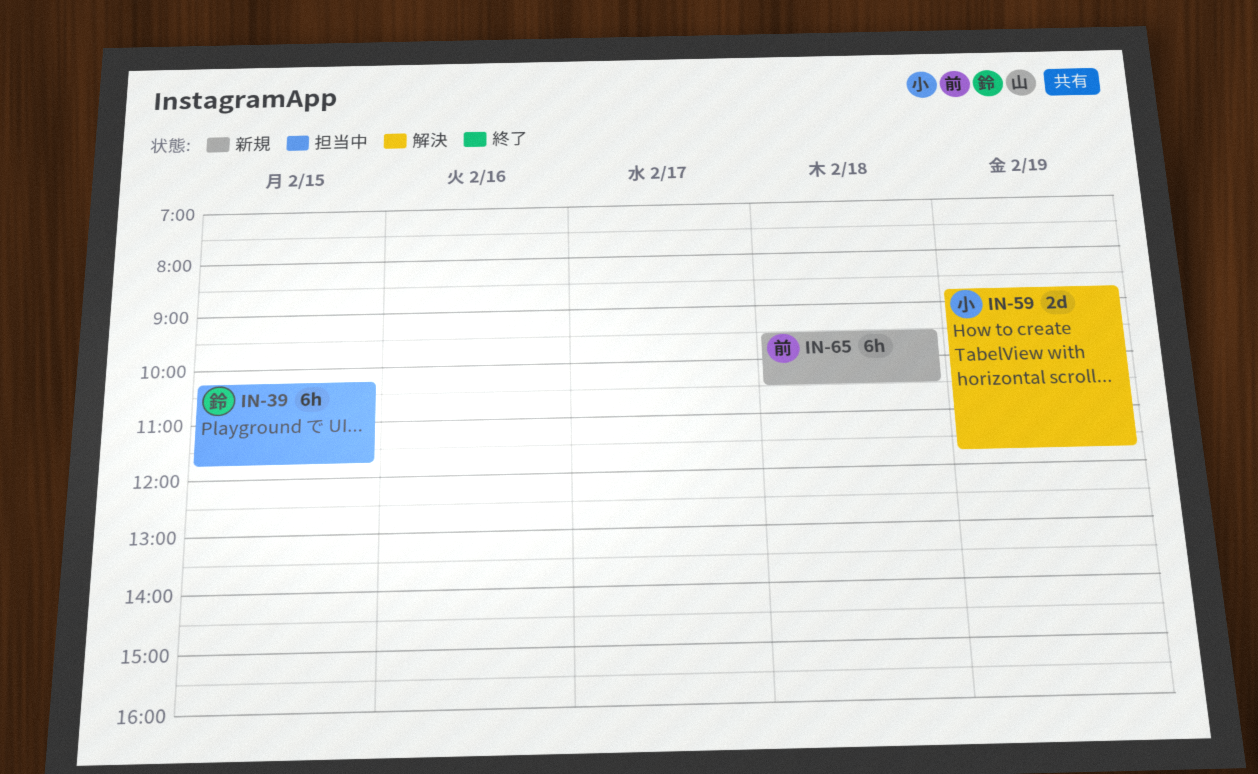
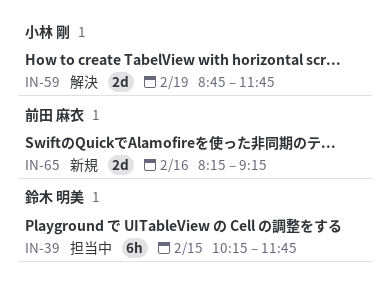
IN-65, estimate: 6h -> 2d
IN-65, day: Feb 18 -> Feb 16
IN-65, begins: 09:30 -> 08:15
IN-65, ends: 10:30 -> 09:15

